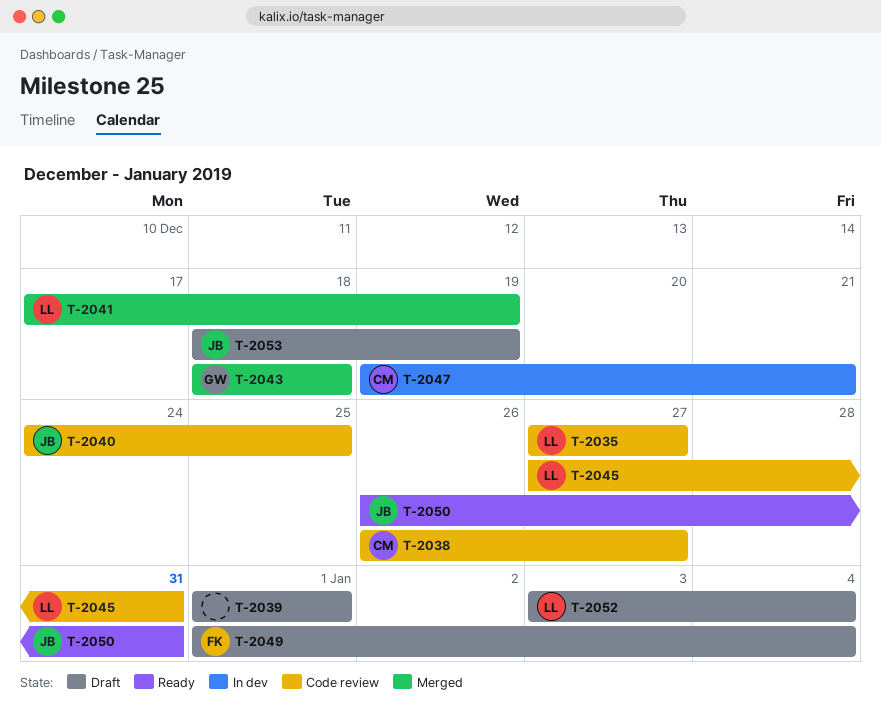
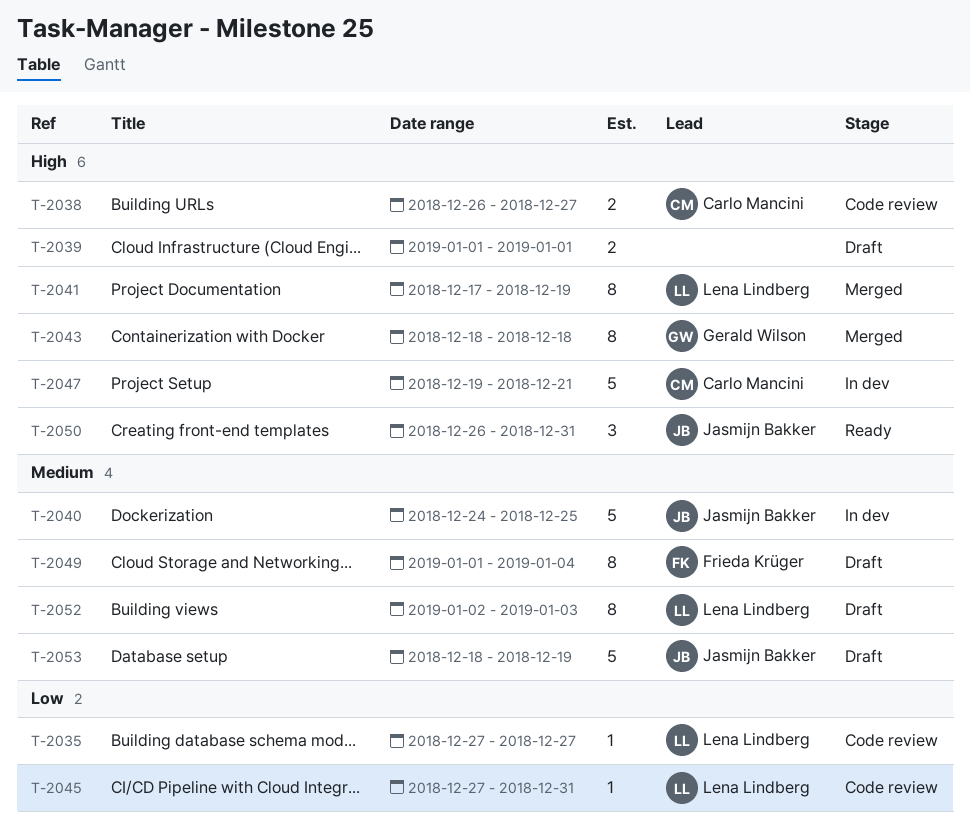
T-2040, status: Code review -> In dev
T-2052, start: Jan 3 -> Jan 2
T-2052, due: Jan 4 -> Jan 3

